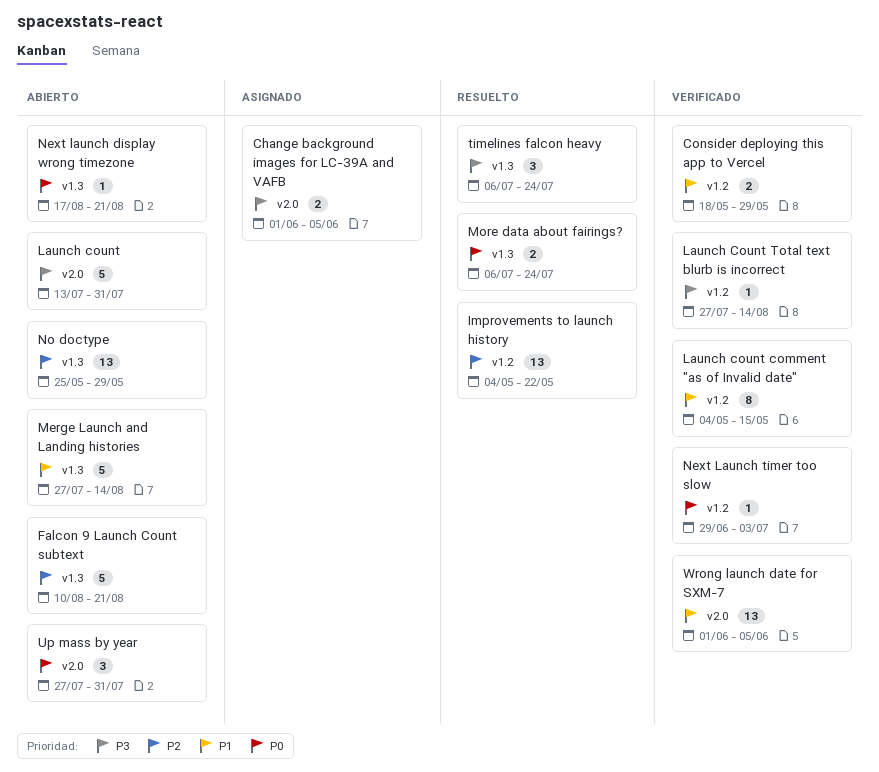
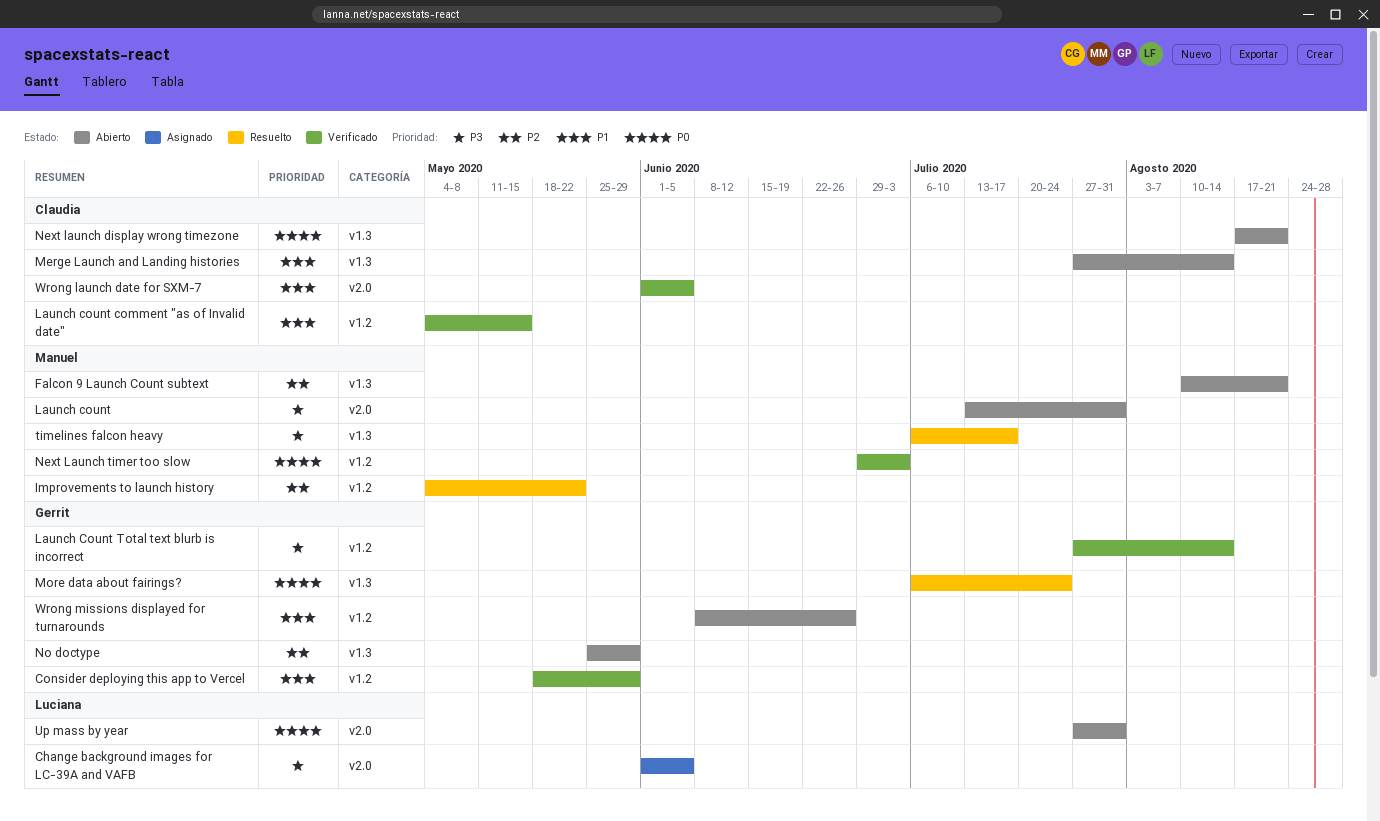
timelines falcon heavy, due: Jul 24 -> Jul 17
Wrong missions displayed for turnarounds: none -> present

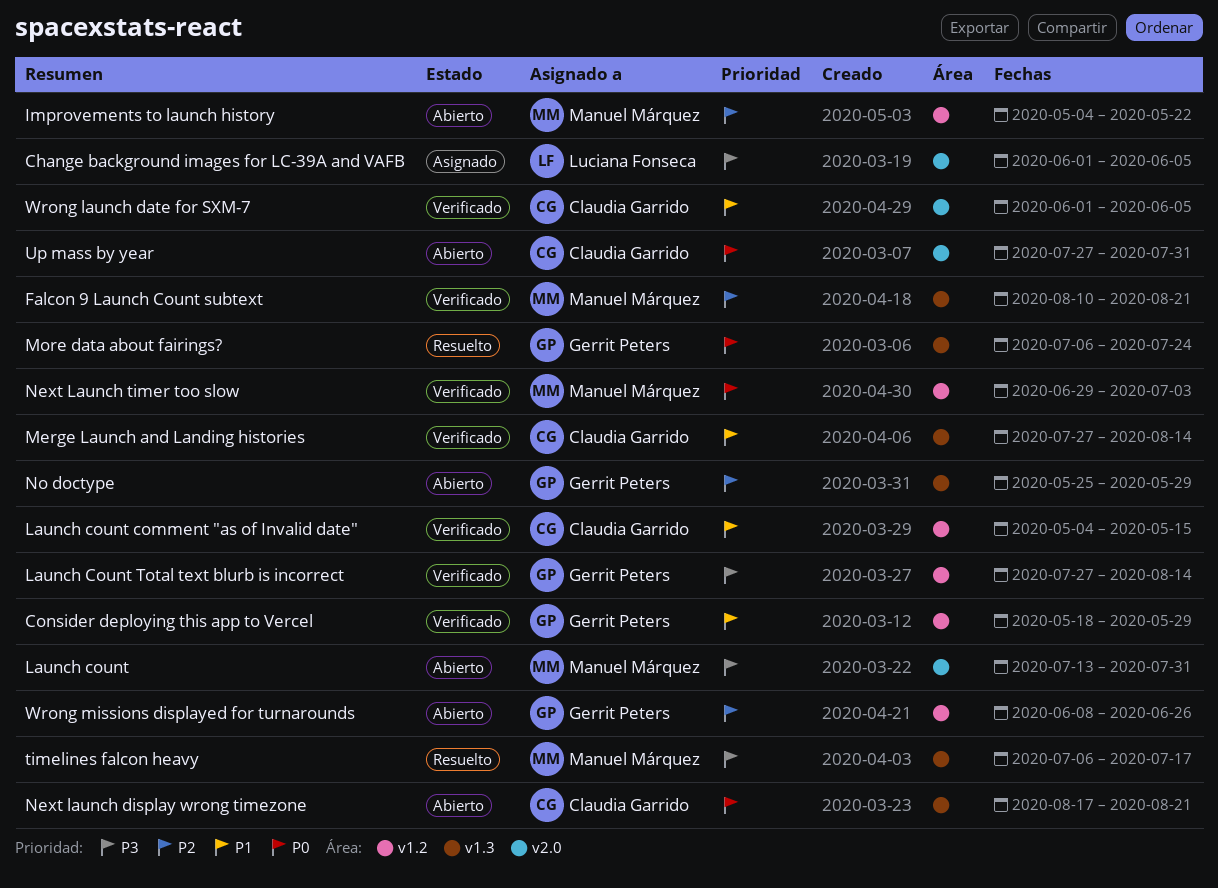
Falcon 9 Launch Count subtext, status: Abierto -> Verificado
Improvements to launch history, status: Resuelto -> Abierto
Merge Launch and Landing histories, status: Abierto -> Verificado
Up mass by year, owner: Luciana Fonseca -> Claudia Garrido
Wrong missions displayed for turnarounds, priority: P1 -> P2

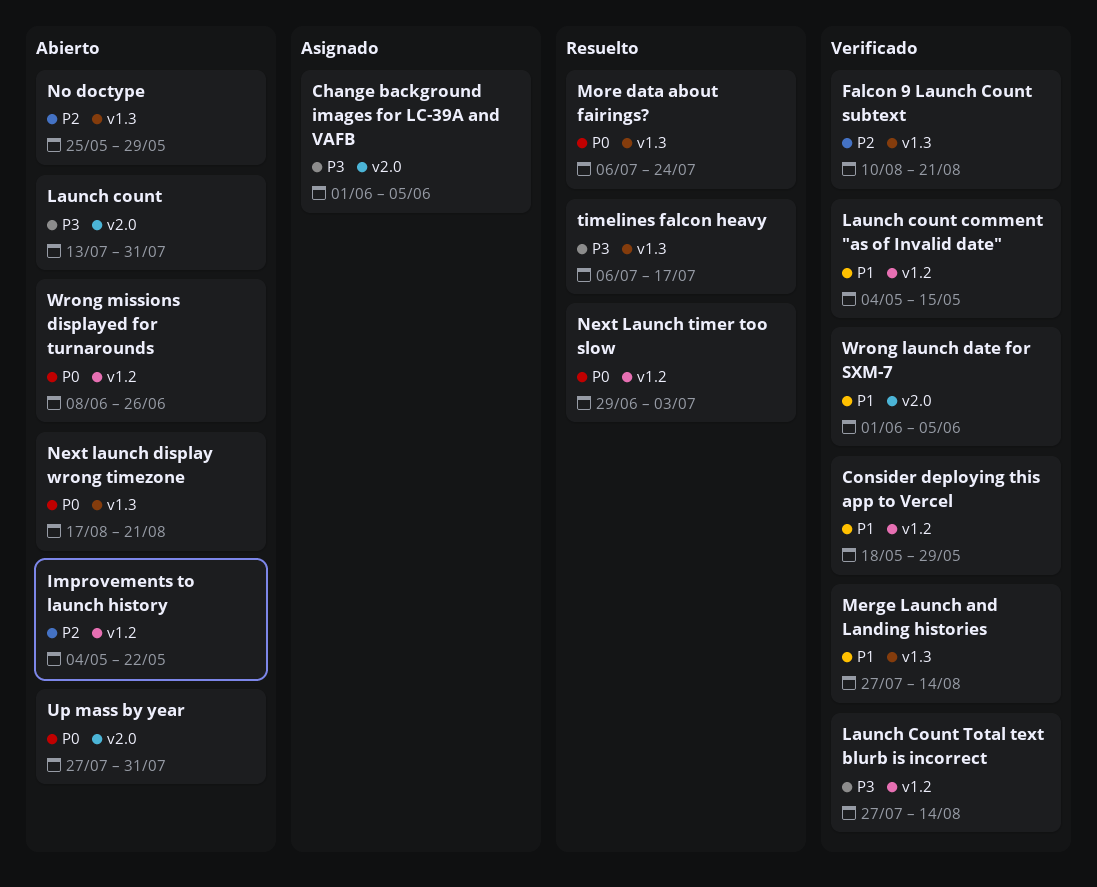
Next Launch timer too slow, status: Verificado -> Resuelto
Wrong missions displayed for turnarounds, priority: P2 -> P0

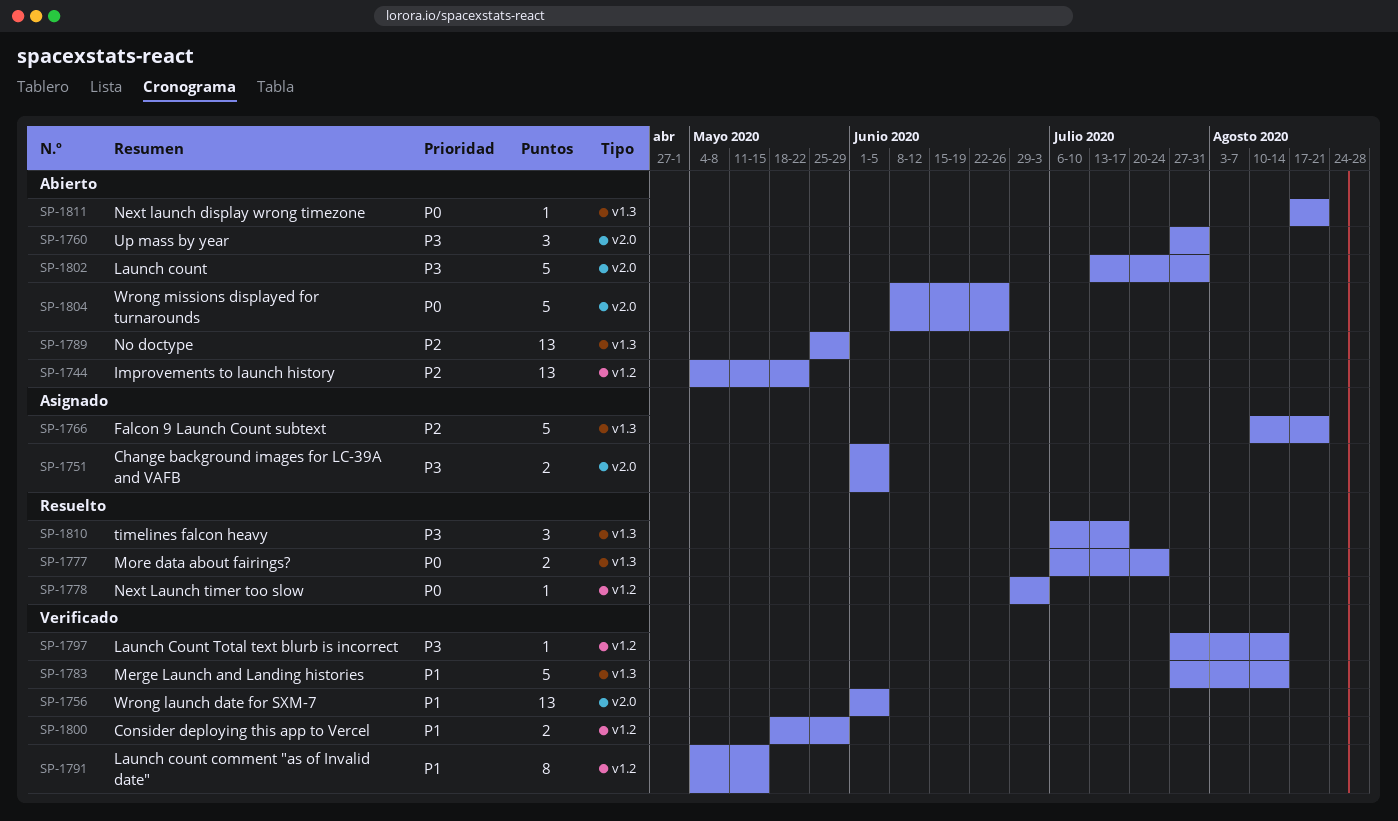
Falcon 9 Launch Count subtext, status: Verificado -> Asignado
Up mass by year, priority: P0 -> P3
Wrong missions displayed for turnarounds, label: v1.2 -> v2.0

